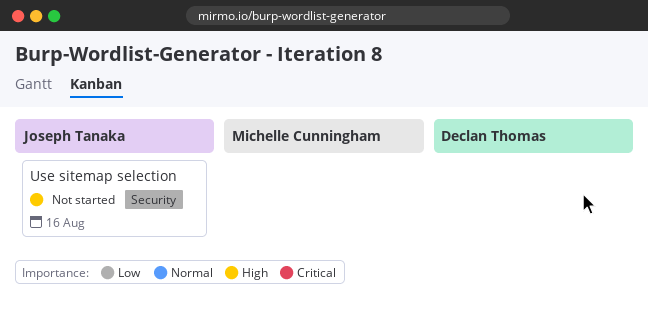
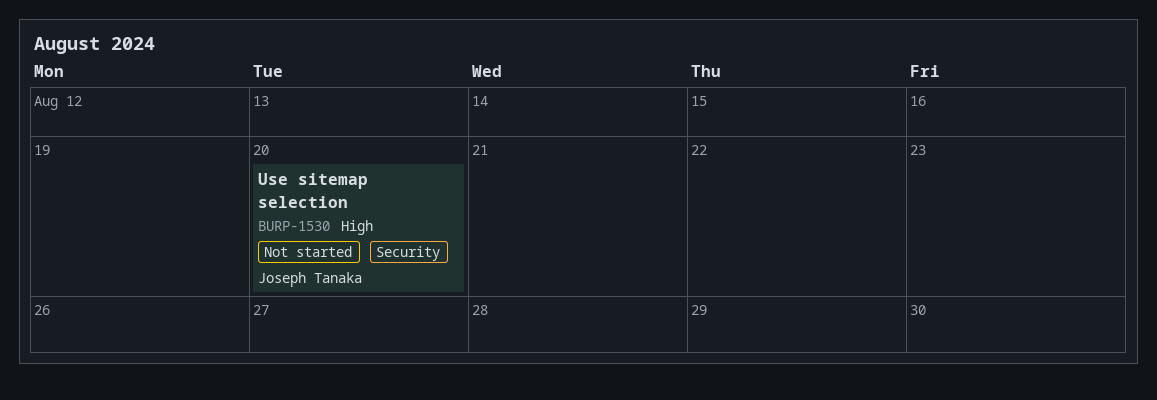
Use sitemap selection, due: Aug 16 -> Aug 20

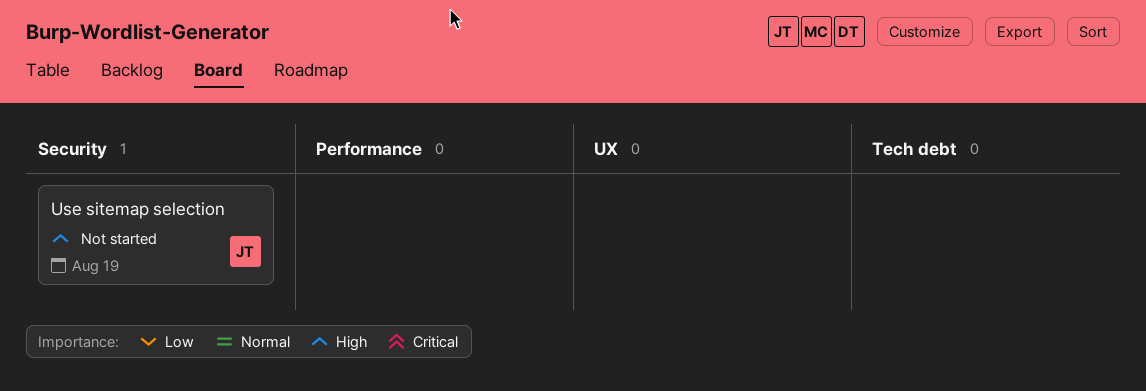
Use sitemap selection, due: Aug 20 -> Aug 19

